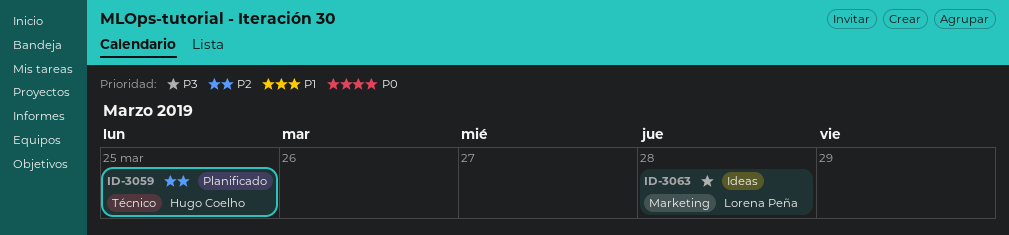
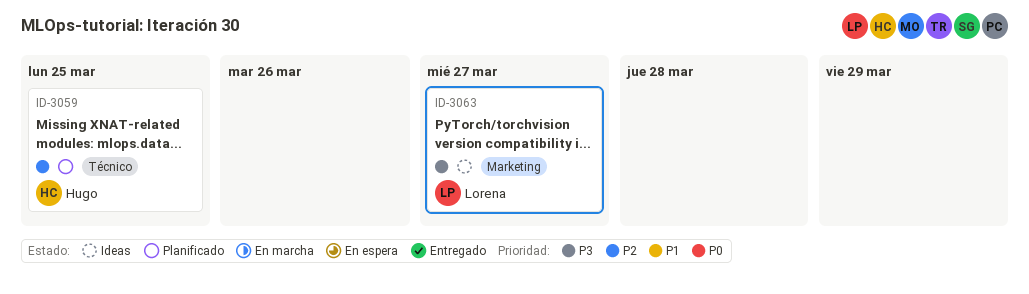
ID-3063, due: Mar 28 -> Mar 27

